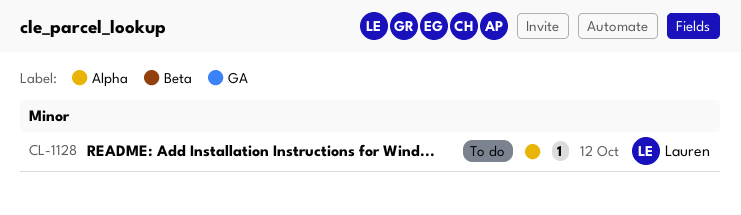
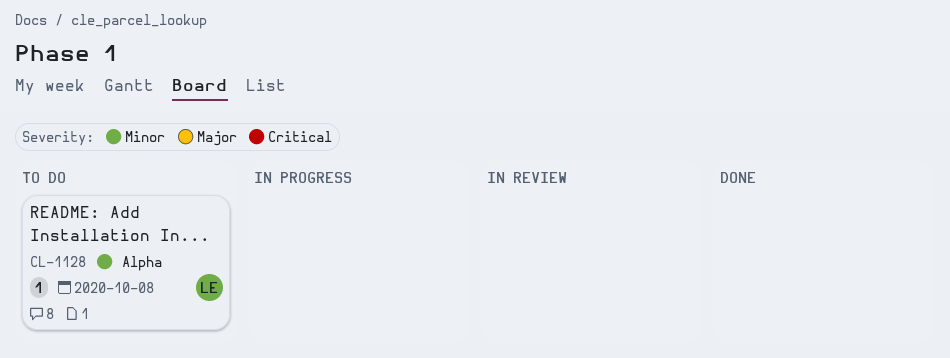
CL-1128, due: Oct 12 -> Oct 8

